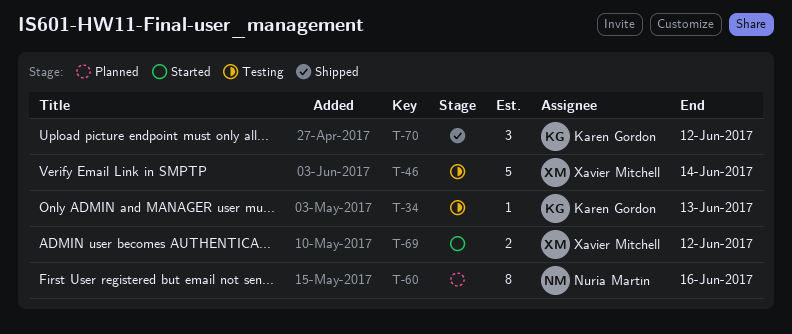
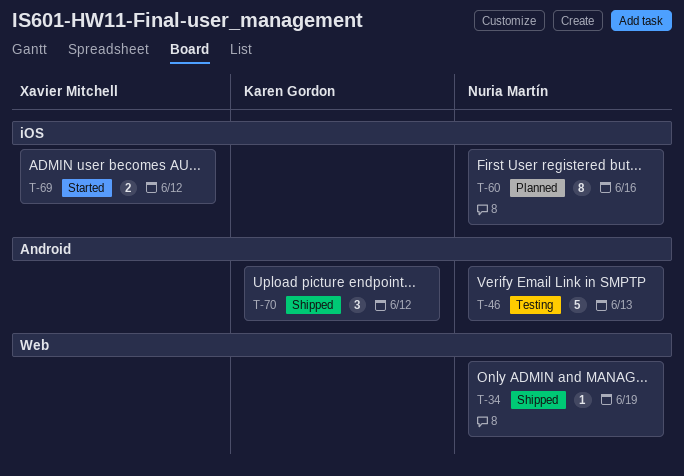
T-34, status: Testing -> Shipped
T-34, owner: Karen Gordon -> Nuria Martín
T-34, due: Jun 13 -> Jun 19
T-46, owner: Xavier Mitchell -> Nuria Martín
T-46, due: Jun 14 -> Jun 13

